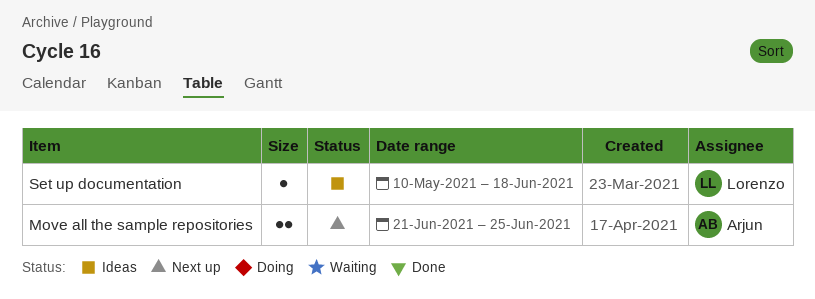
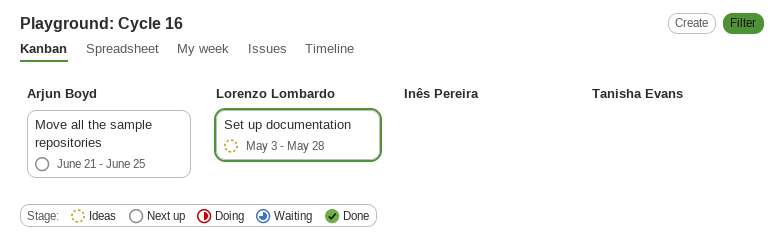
Set up documentation, start: May 10 -> May 3
Set up documentation, due: Jun 18 -> May 28

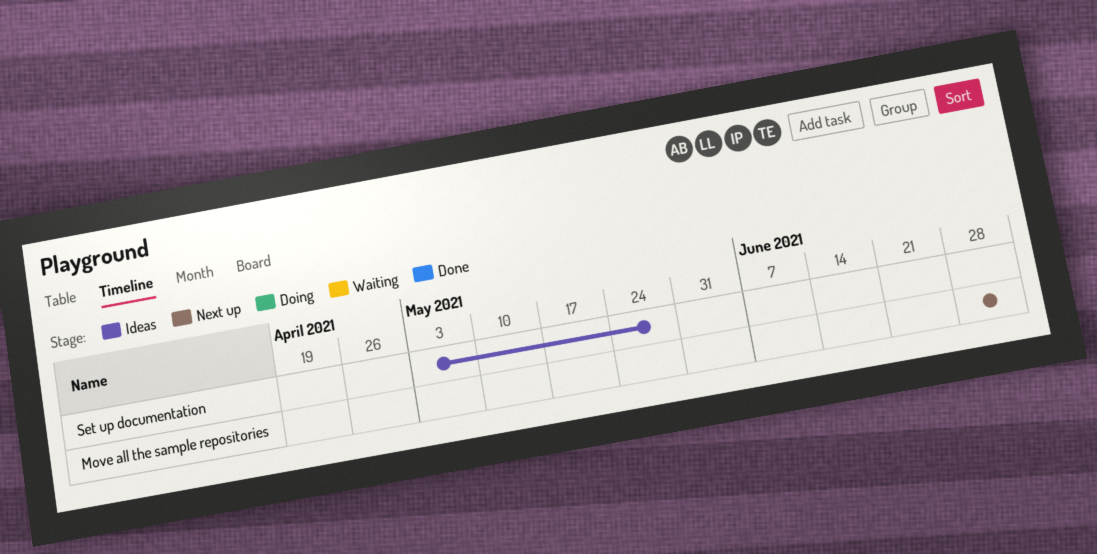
Move all the sample repositories, start: Jun 21 -> Jun 28
Move all the sample repositories, due: Jun 25 -> Jul 2

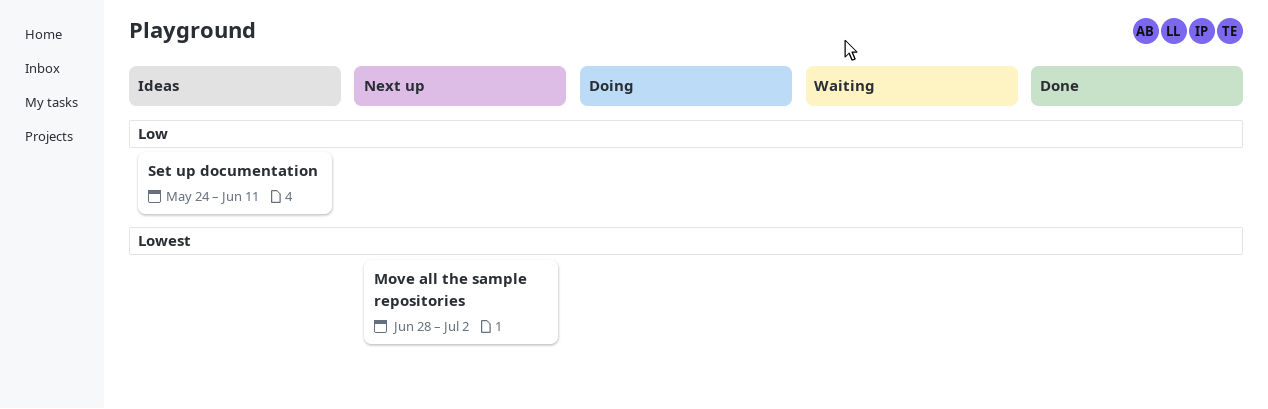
Set up documentation, start: May 3 -> May 24
Set up documentation, due: May 28 -> Jun 11

